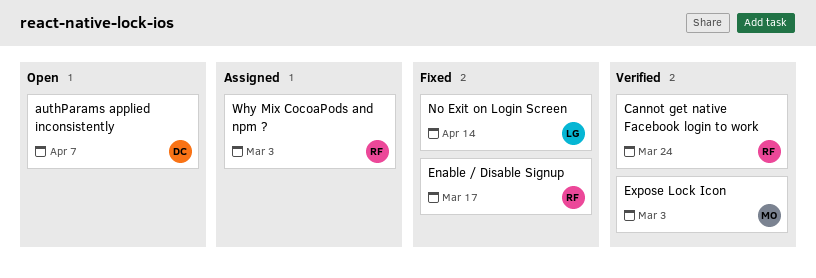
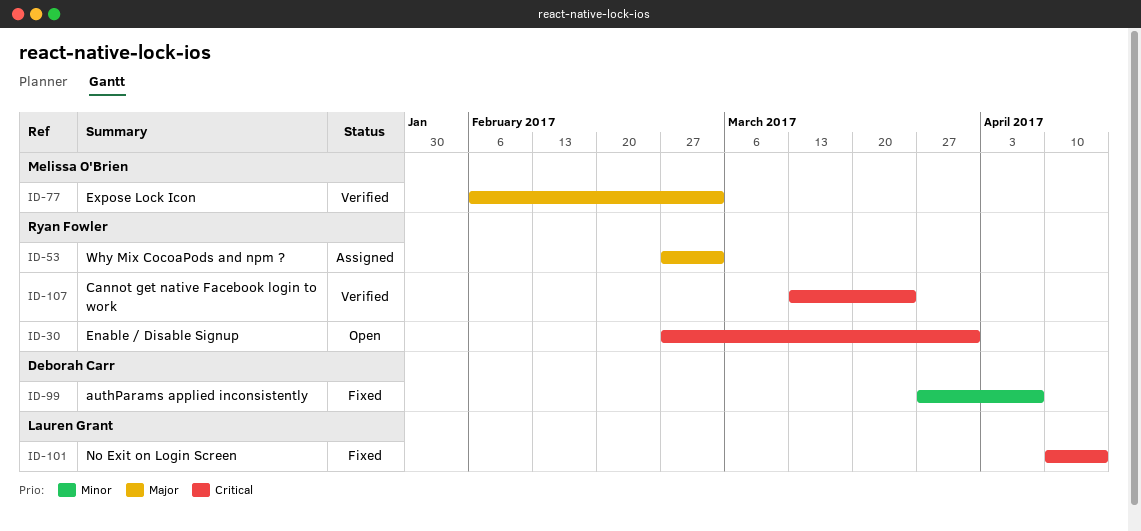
authParams applied inconsistently, status: Open -> Fixed
Enable / Disable Signup, status: Fixed -> Open
Enable / Disable Signup, due: Mar 17 -> Mar 31

